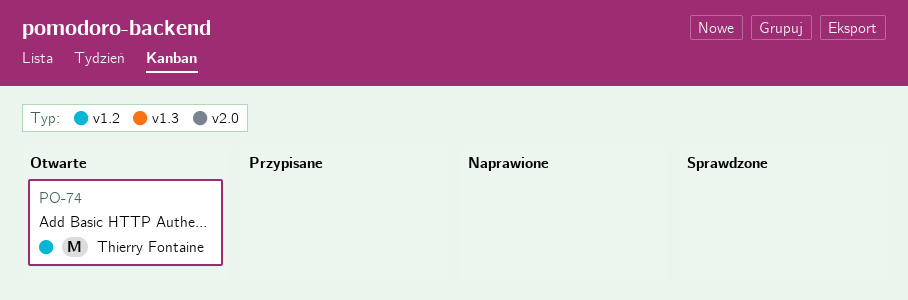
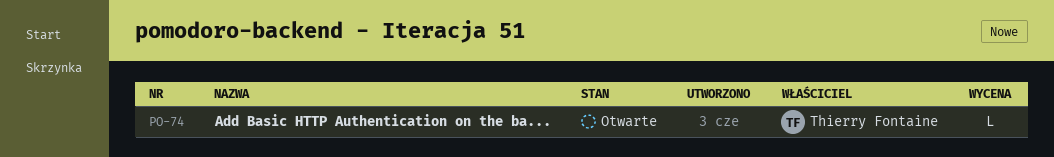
PO-74, estimate: M -> L

